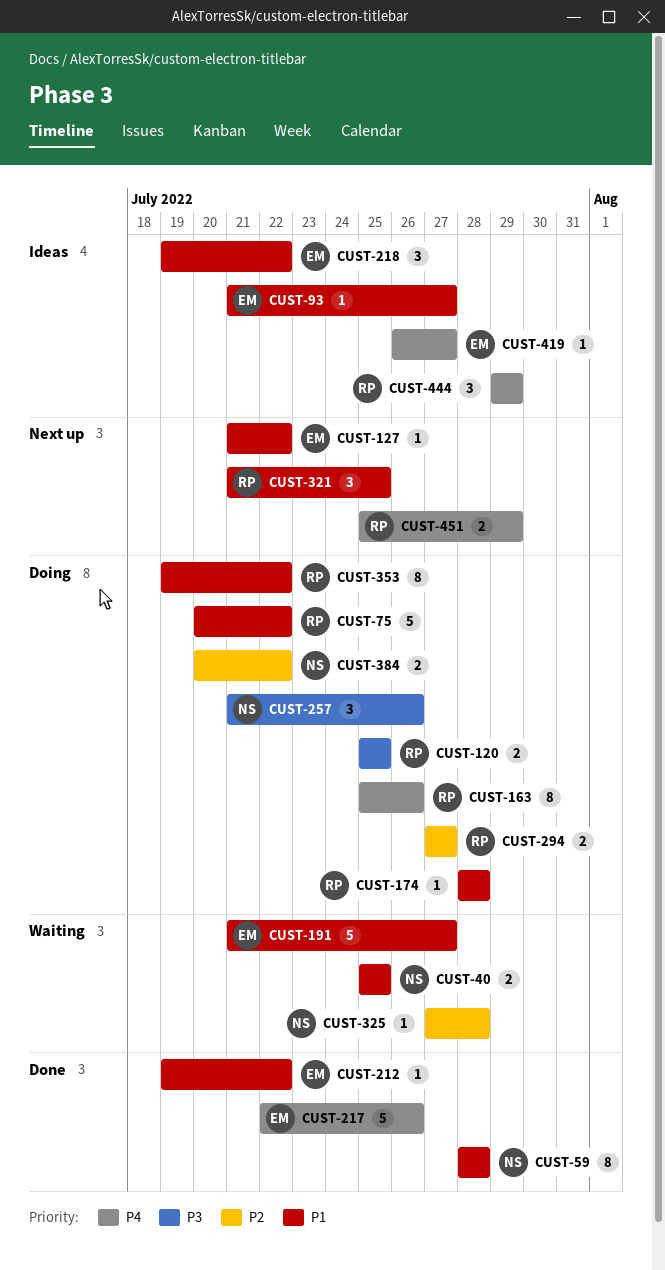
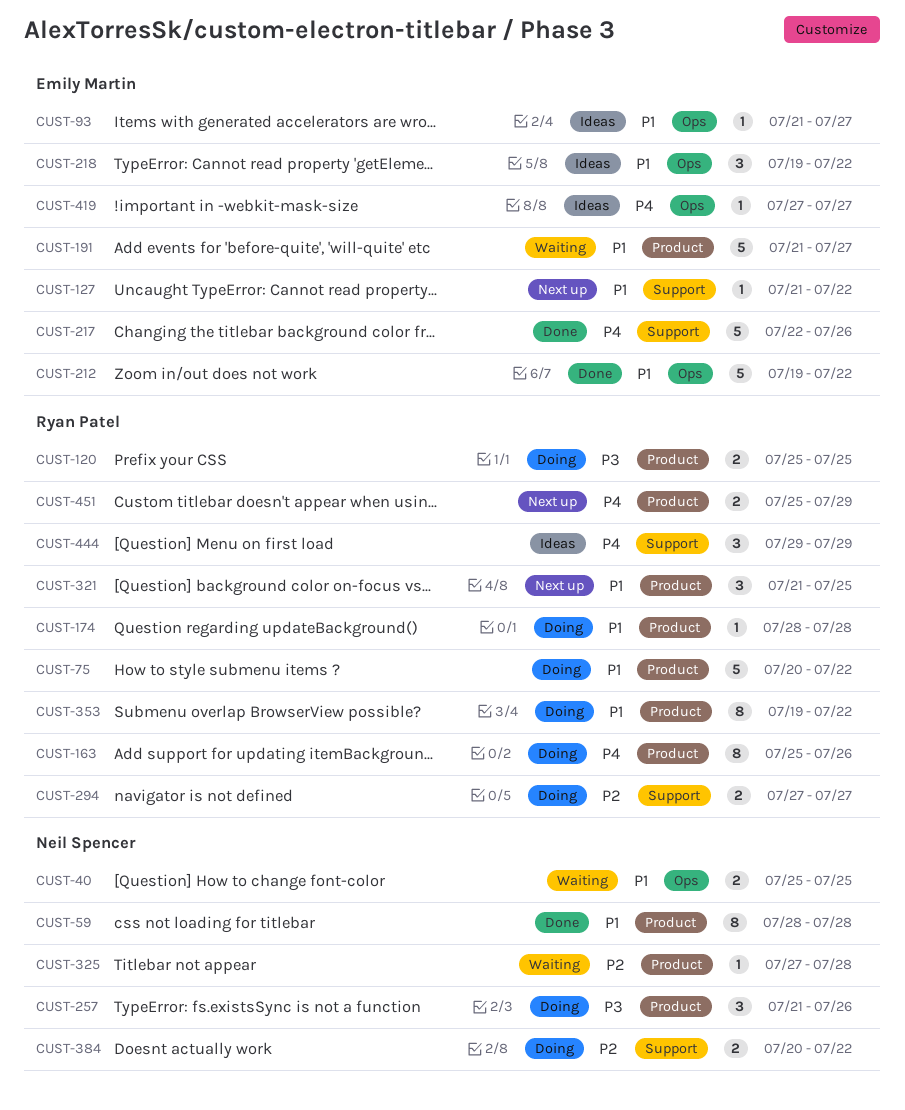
CUST-212, estimate: 1 -> 5
CUST-419, start: Jul 26 -> Jul 27

